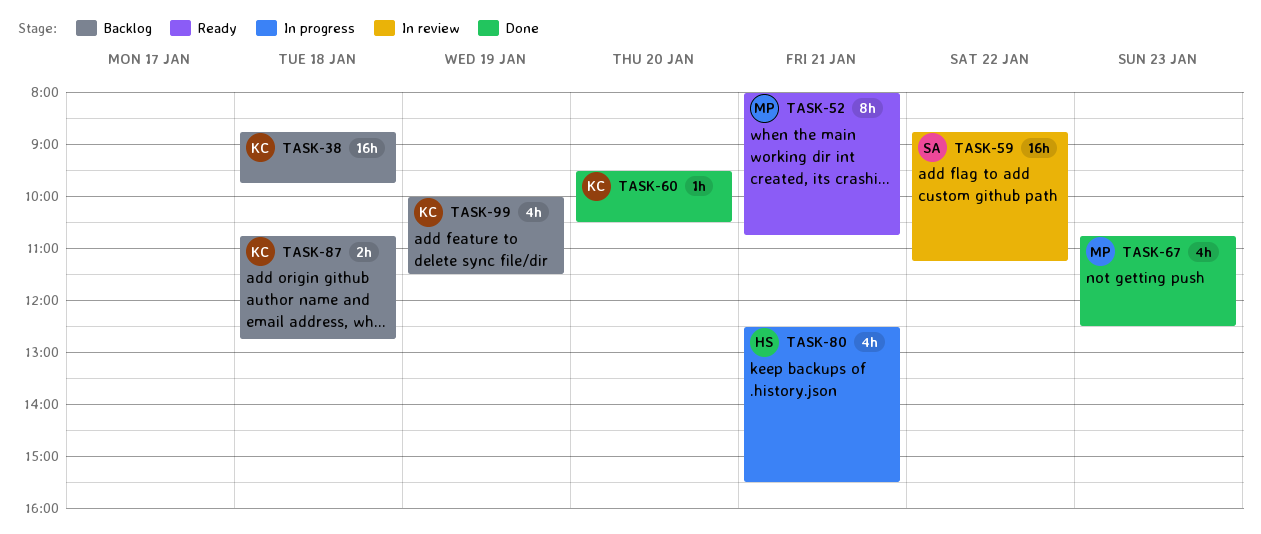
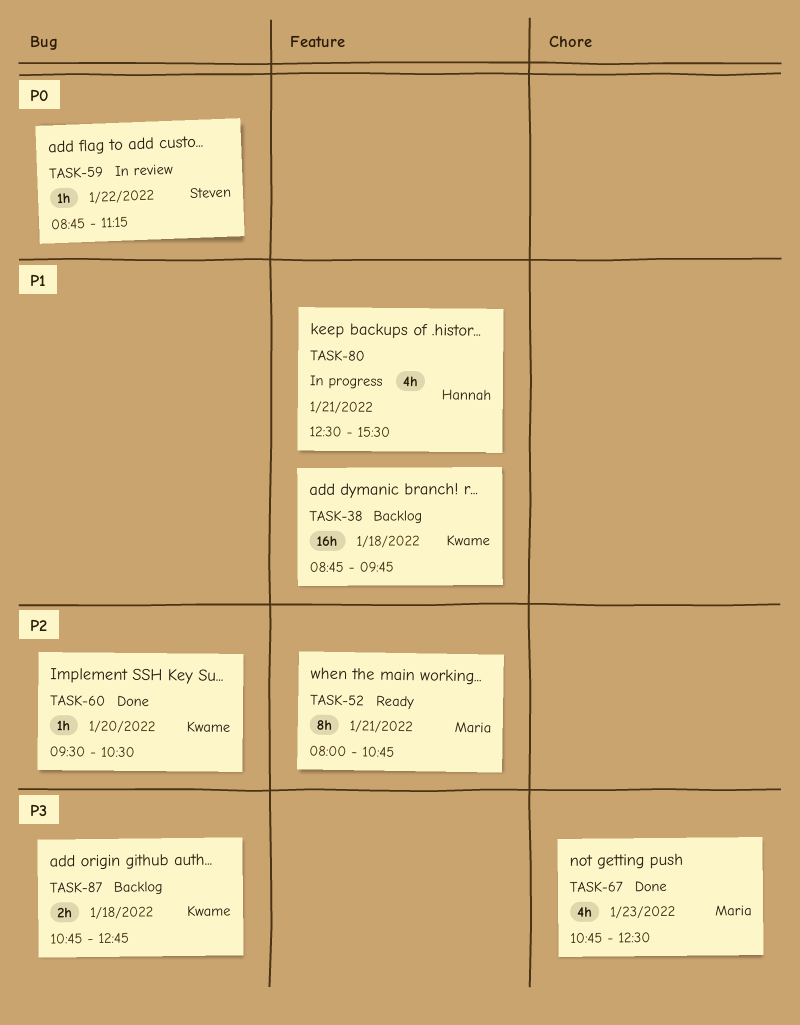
TASK-59, estimate: 16h -> 1h
TASK-99: present -> none

